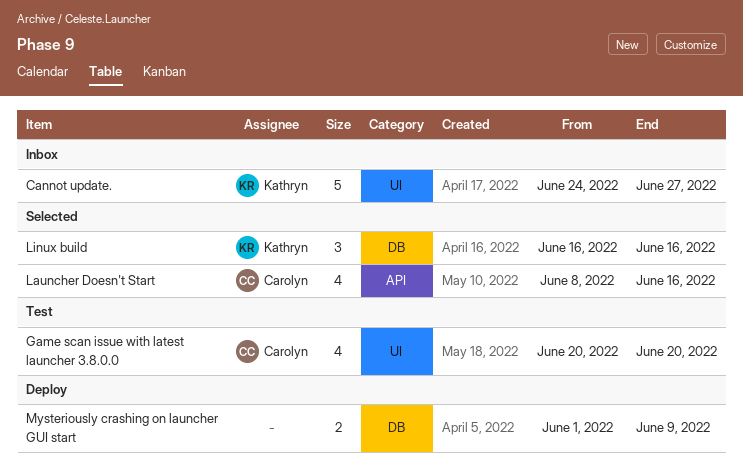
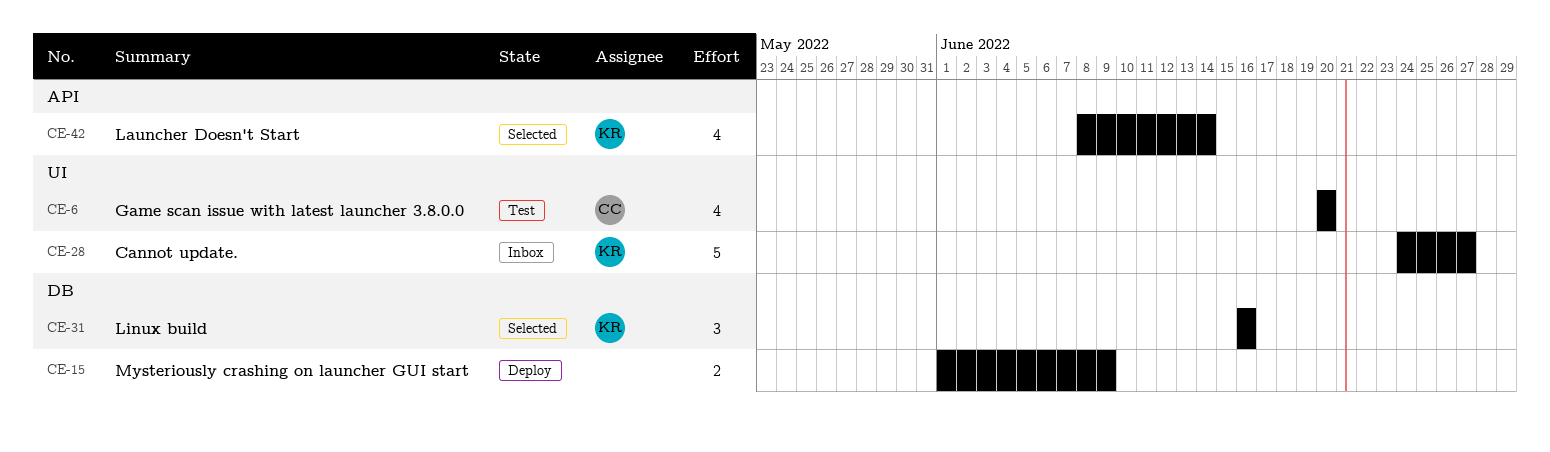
Launcher Doesn't Start, owner: Carolyn -> Kathryn
Launcher Doesn't Start, due: Jun 16 -> Jun 14

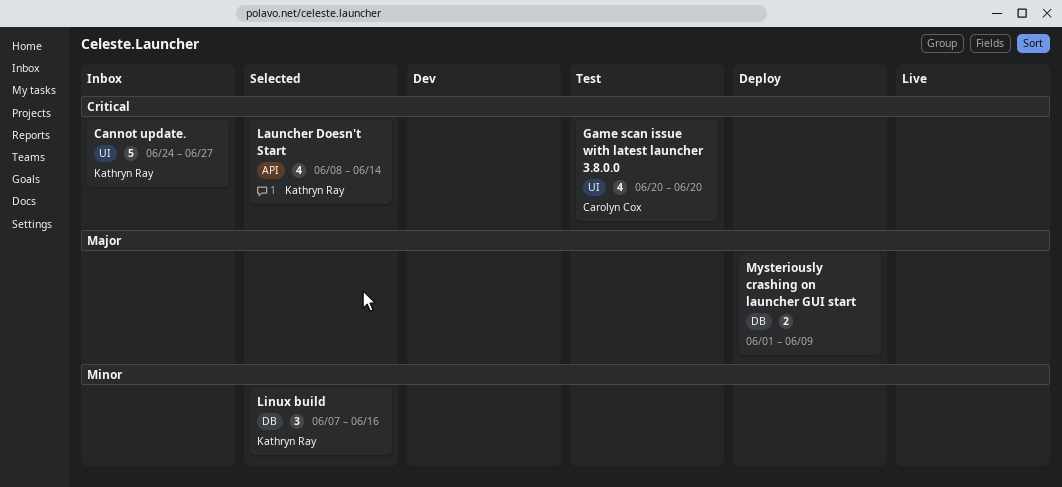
Linux build, start: Jun 16 -> Jun 7

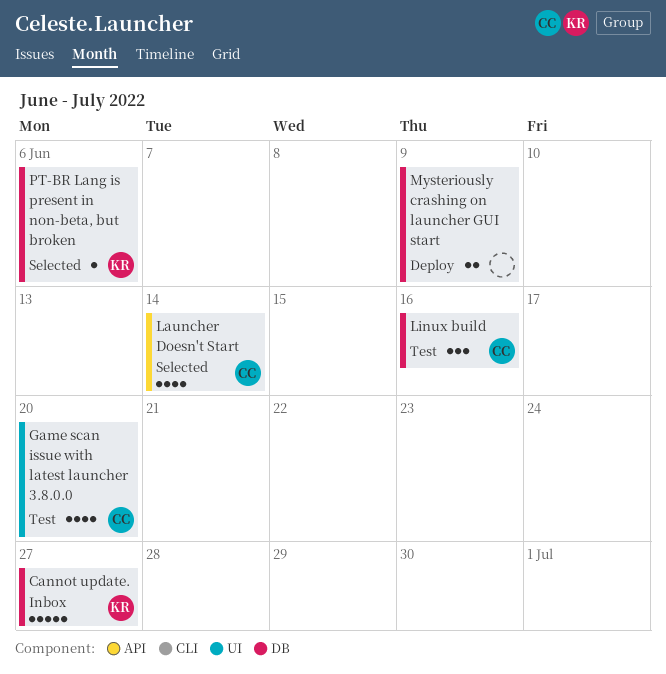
Cannot update., label: UI -> DB
Launcher Doesn't Start, owner: Kathryn Ray -> Carolyn Cox
Linux build, status: Selected -> Test
Linux build, owner: Kathryn Ray -> Carolyn Cox
PT-BR Lang is present in non-beta, but broken: none -> present

